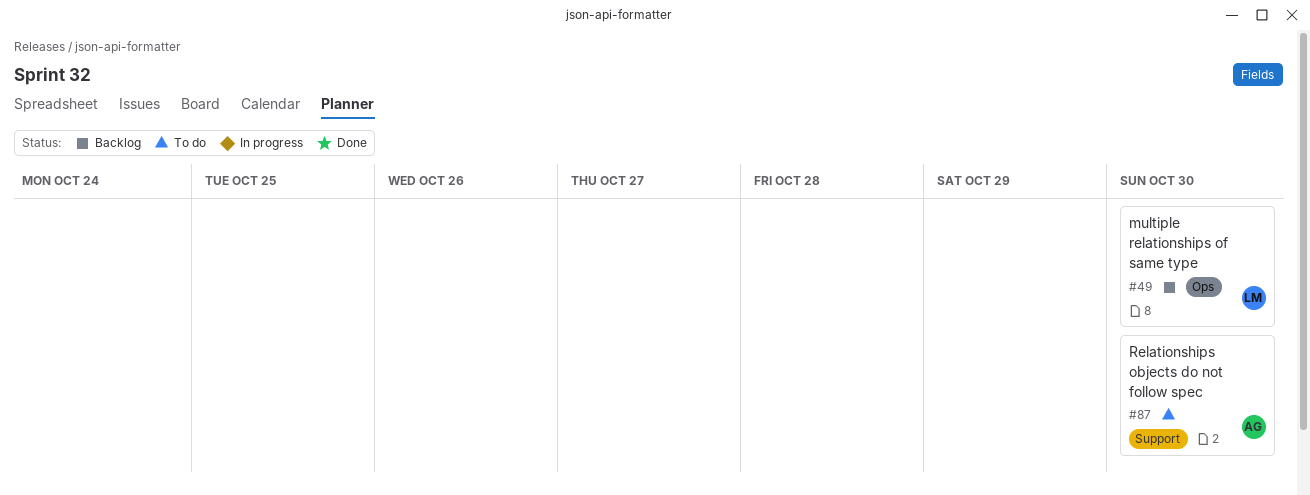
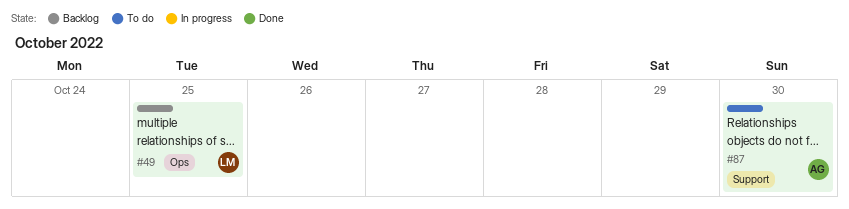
#49, due: Oct 30 -> Oct 25

